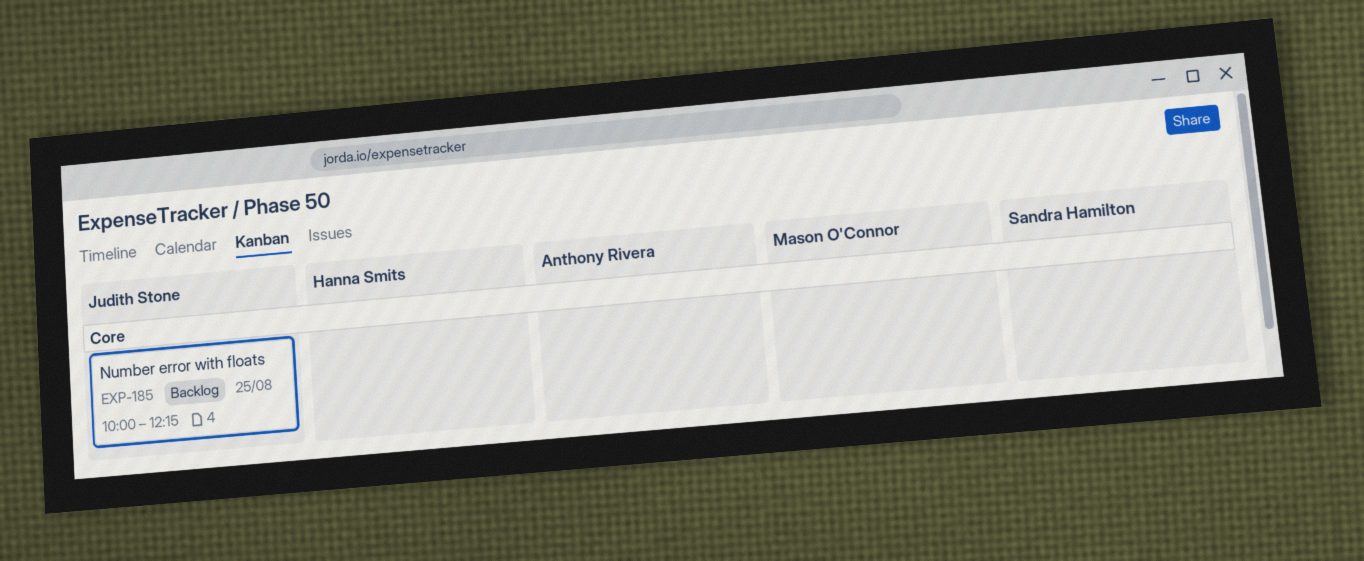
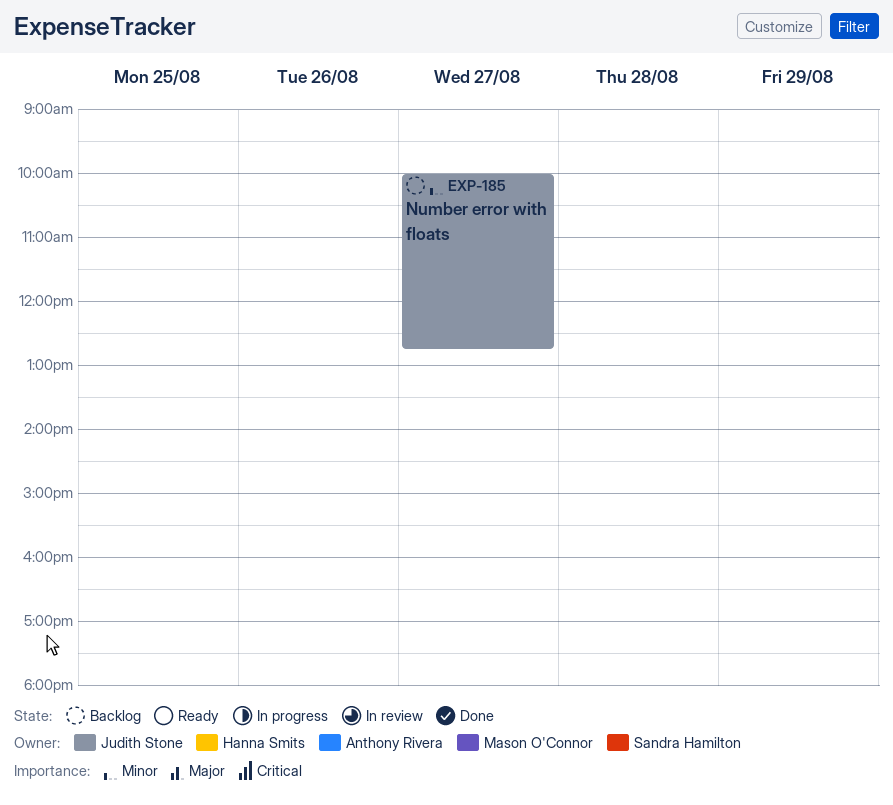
EXP-185, day: Aug 25 -> Aug 27
EXP-185, ends: 12:15 -> 12:45

